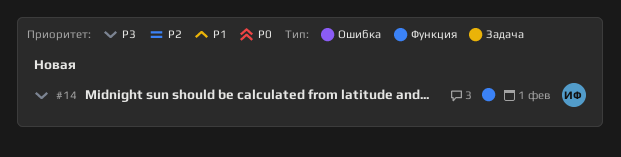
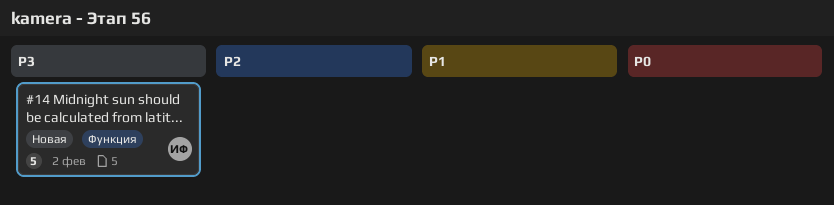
#14, due: Feb 1 -> Feb 2

